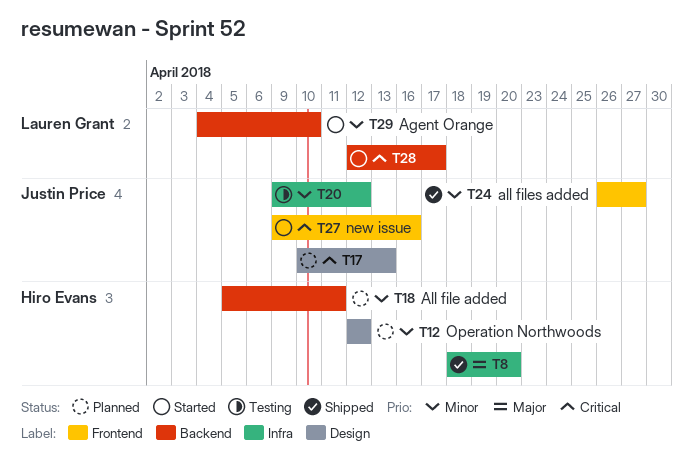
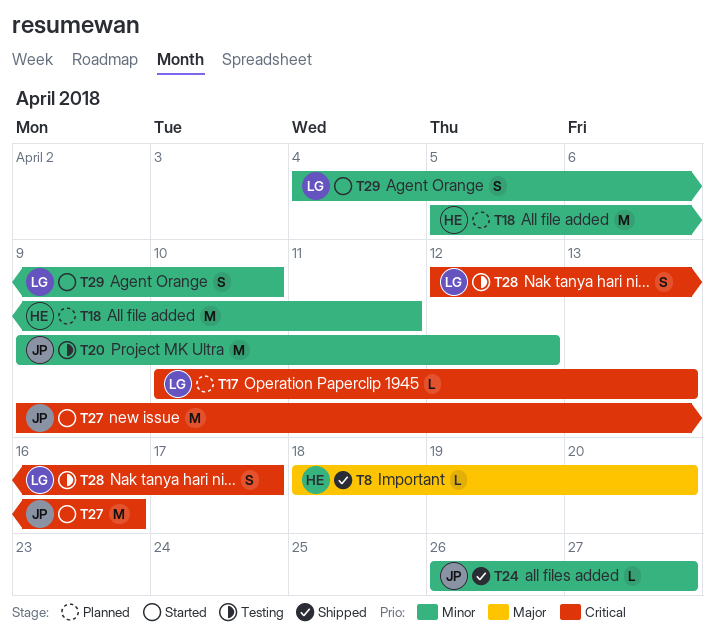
T12: present -> none
T17, owner: Justin Price -> Lauren Grant
T28, status: Started -> Testing

